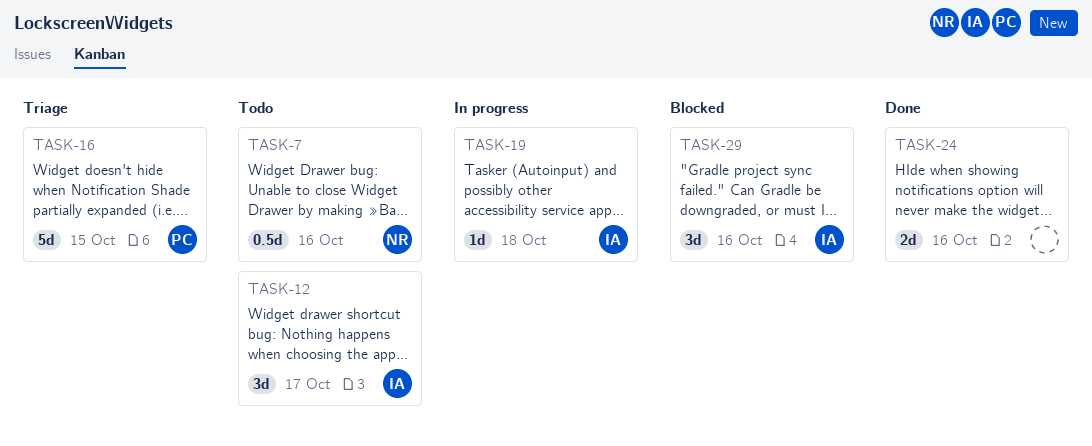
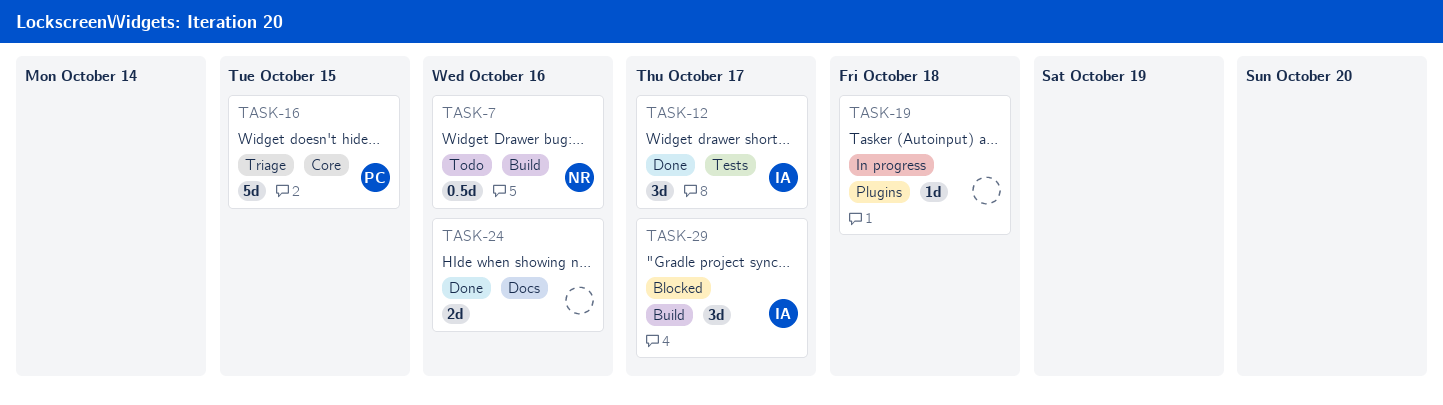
TASK-12, status: Todo -> Done
TASK-19, owner: IA -> none
TASK-29, due: Oct 16 -> Oct 17

